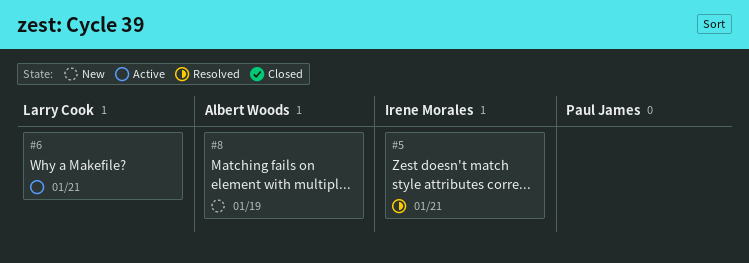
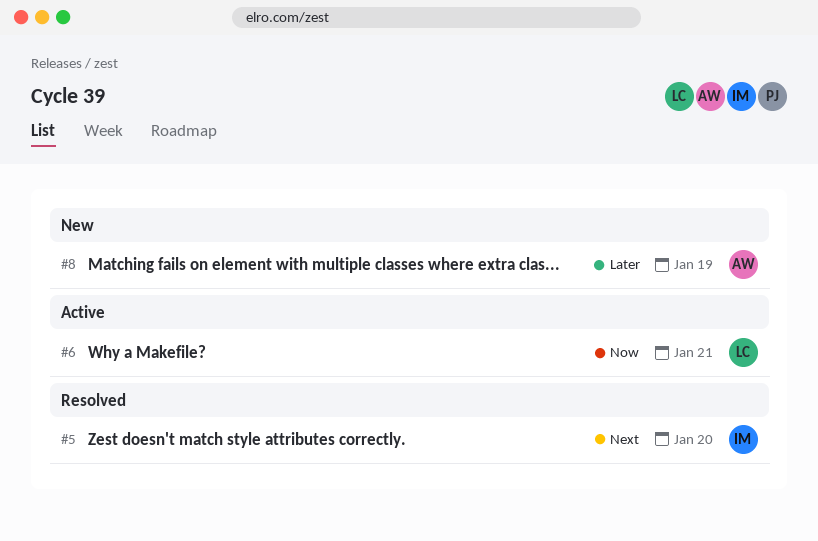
#5, due: Jan 21 -> Jan 20

